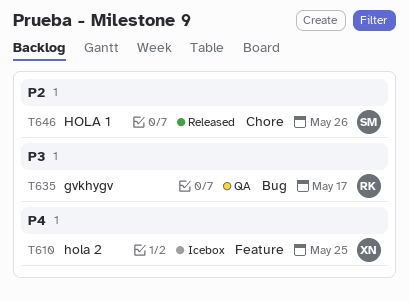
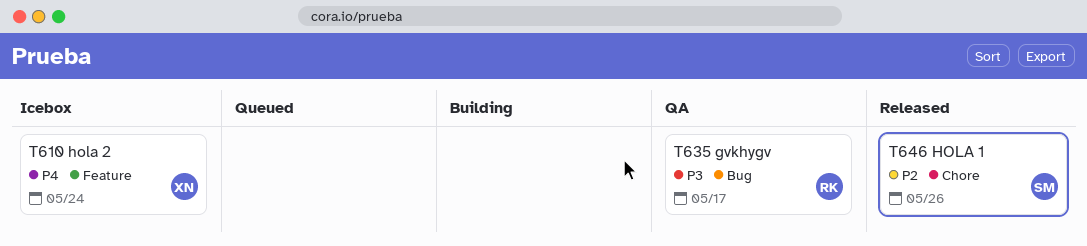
T610, due: May 25 -> May 24

